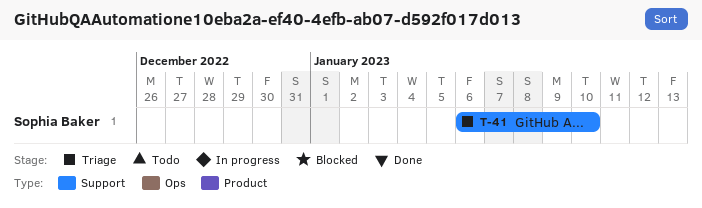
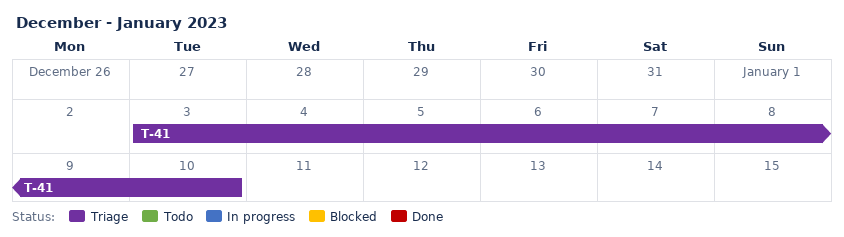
T-41, start: Jan 6 -> Jan 3

